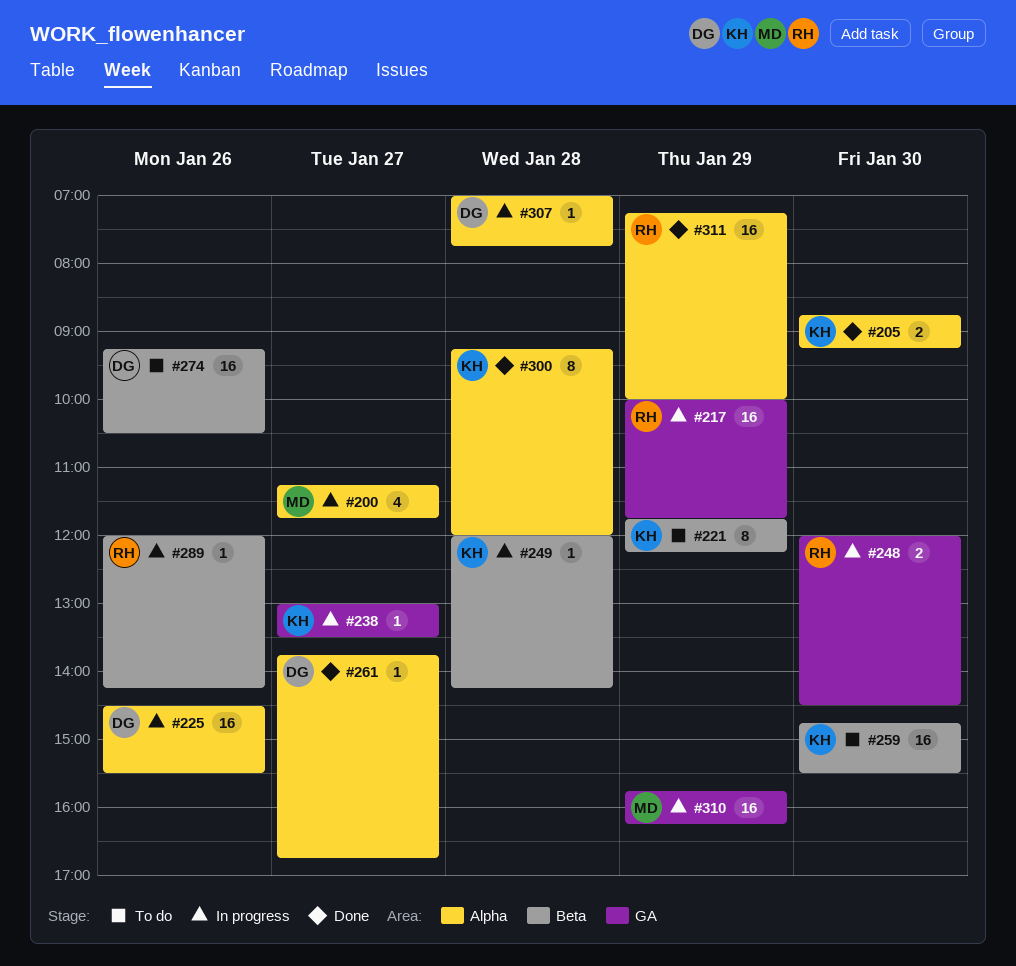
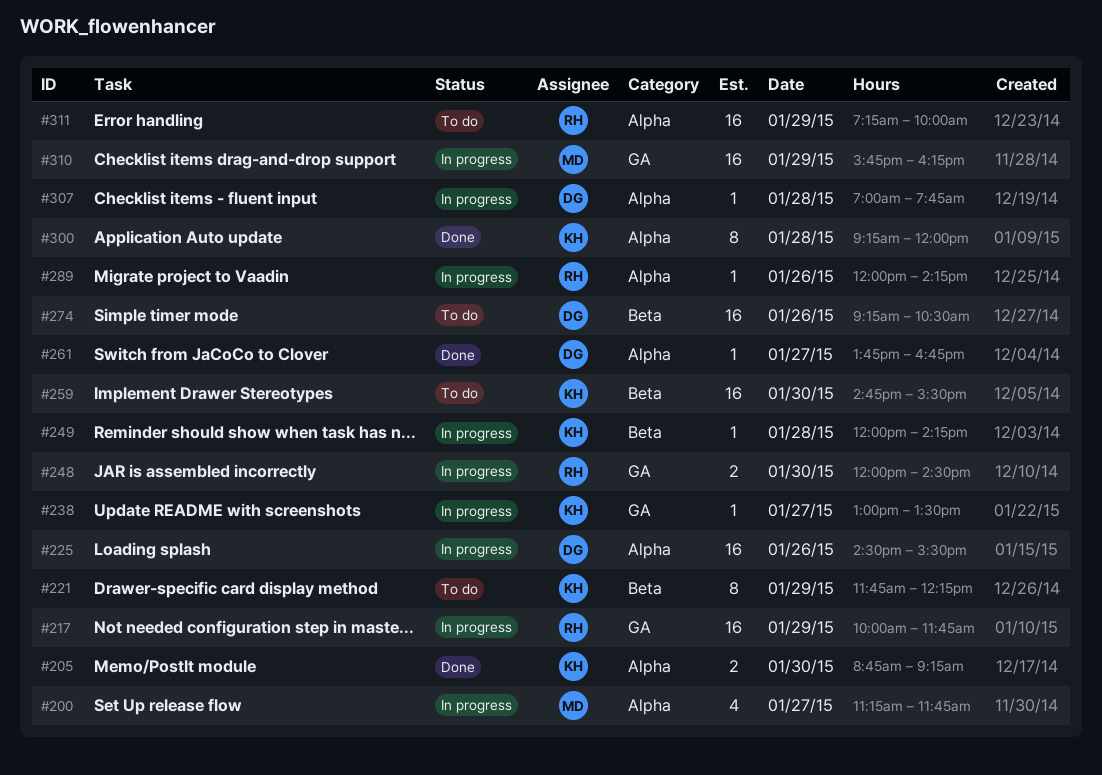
#289, label: Beta -> Alpha
#311, status: Done -> To do

